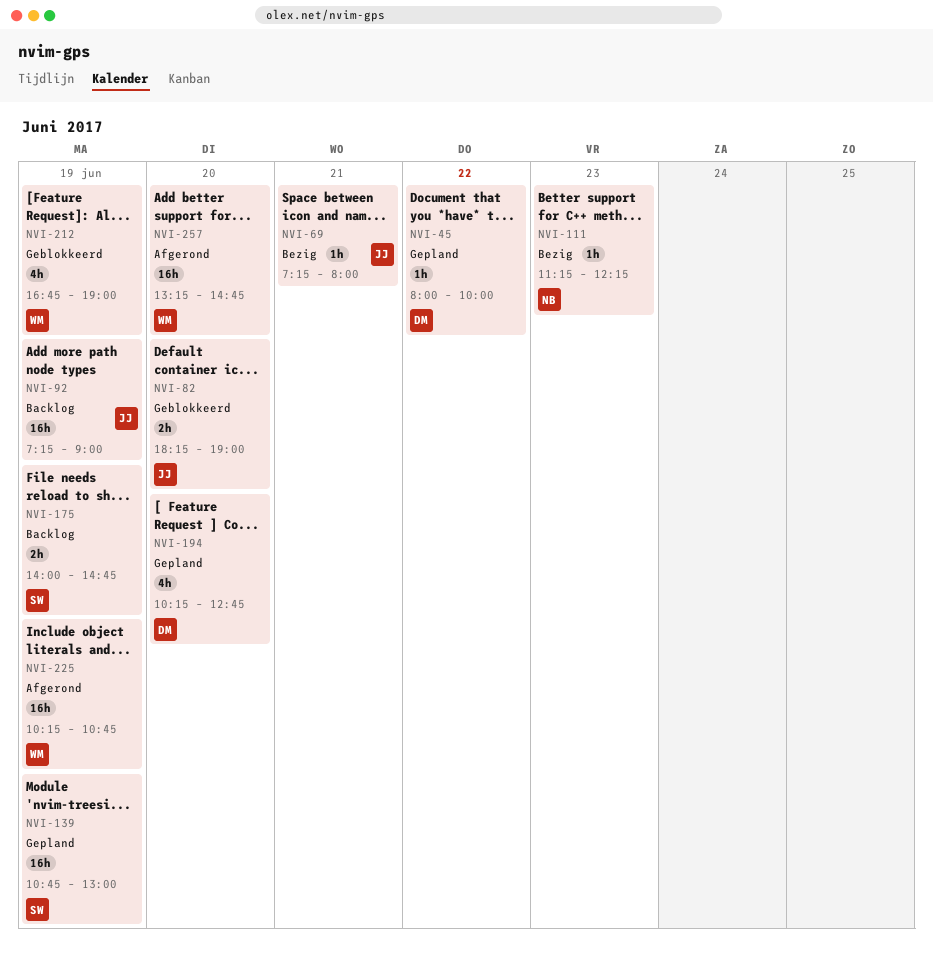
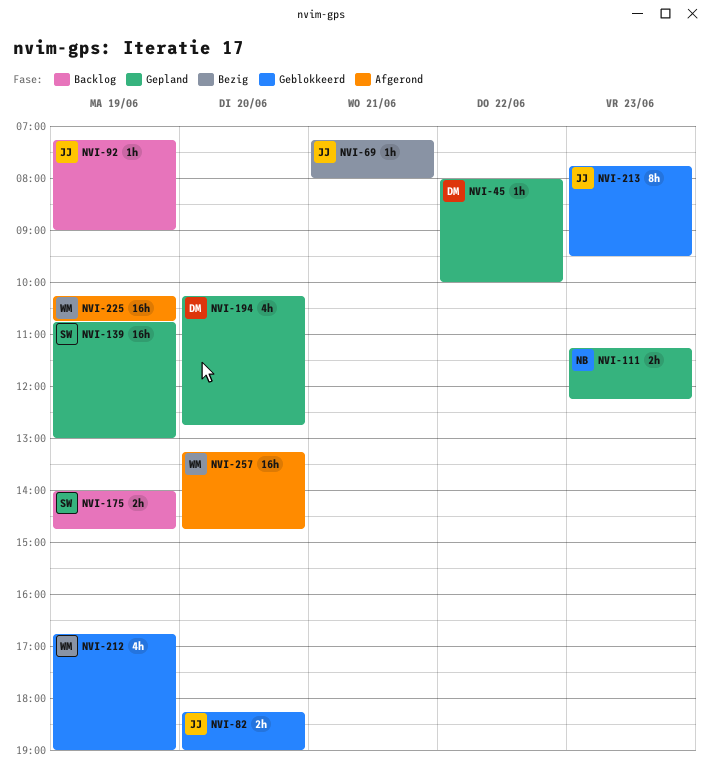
NVI-92, estimate: 16h -> 1h
NVI-111, status: Bezig -> Gepland
NVI-111, estimate: 1h -> 2h
NVI-213: none -> present

